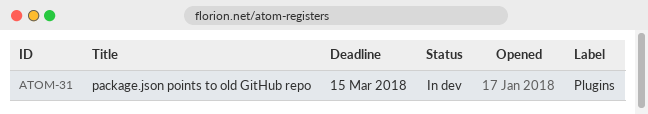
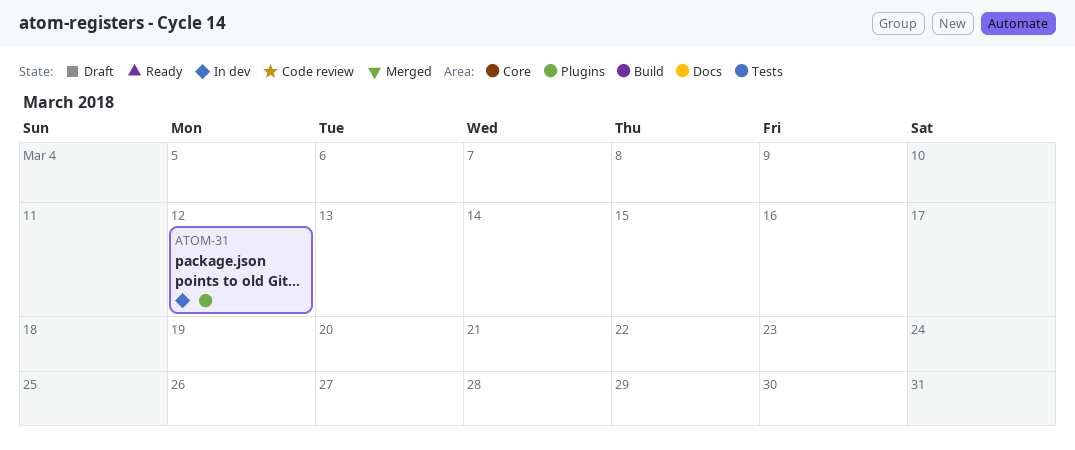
ATOM-31, due: Mar 15 -> Mar 12

